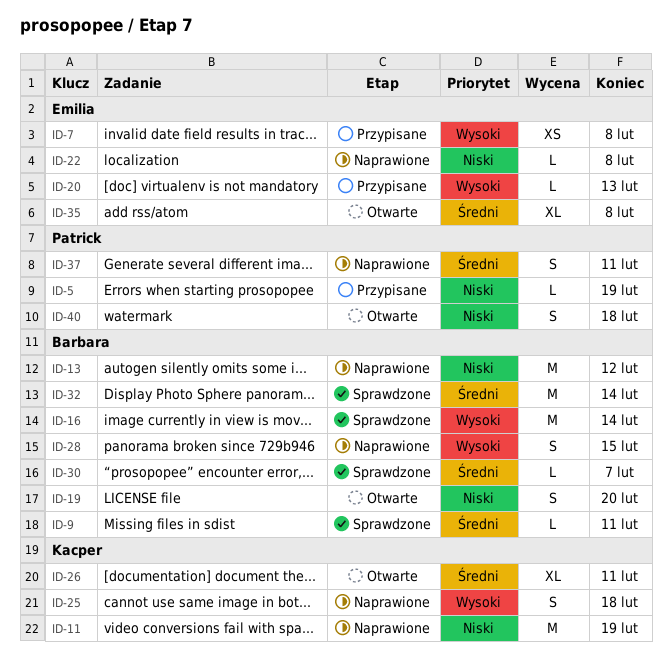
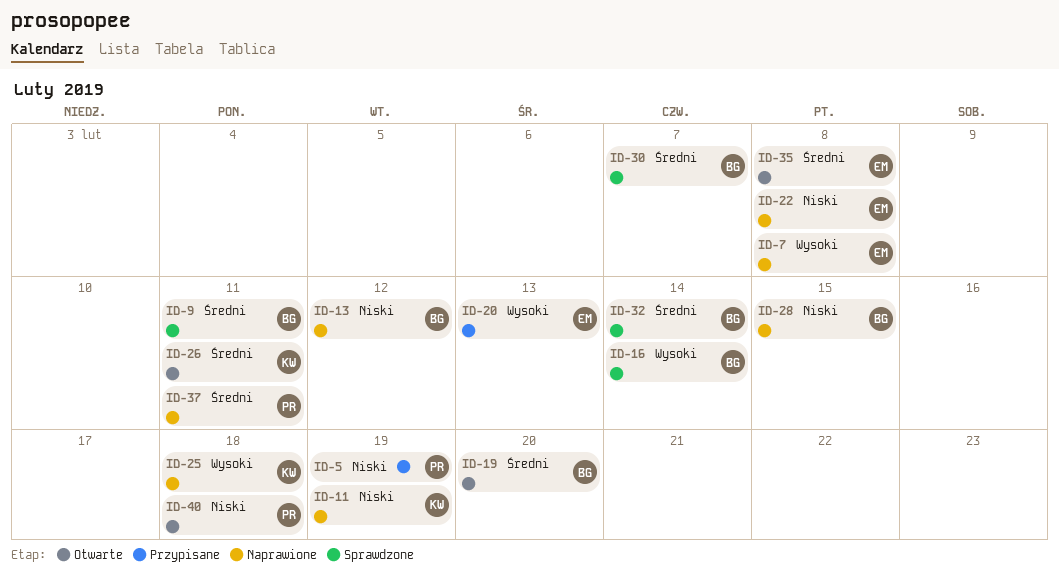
ID-7, status: Przypisane -> Naprawione
ID-19, priority: Niski -> Średni
ID-28, priority: Wysoki -> Niski

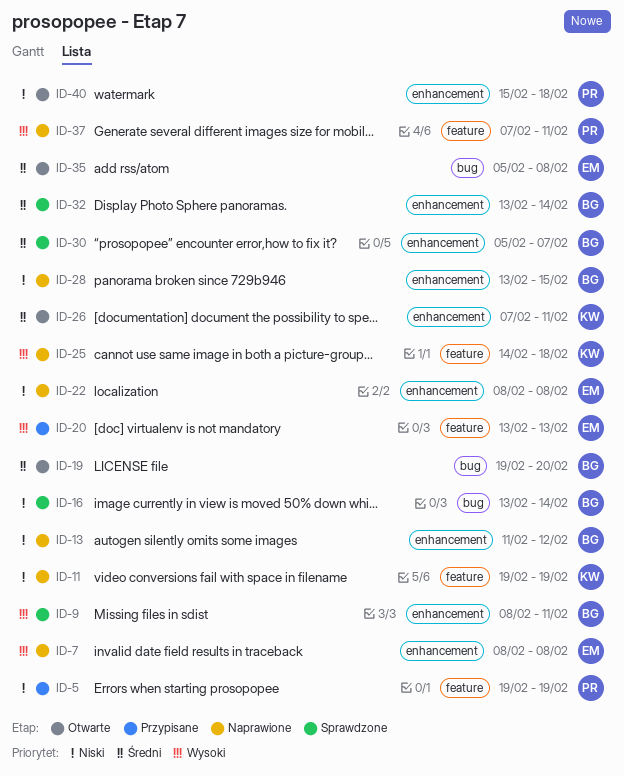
ID-9, priority: Średni -> Wysoki
ID-16, priority: Wysoki -> Niski
ID-37, priority: Średni -> Wysoki

